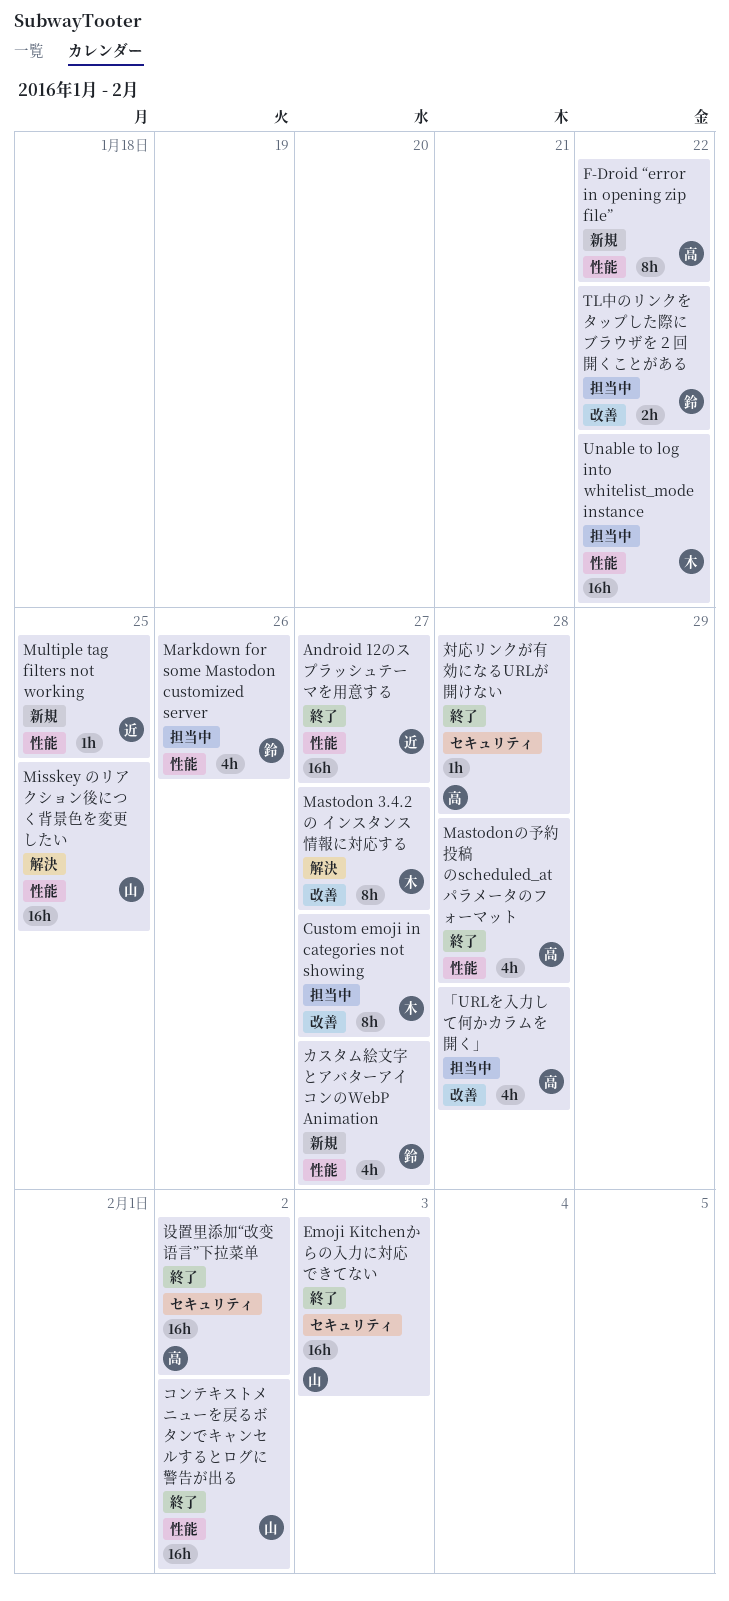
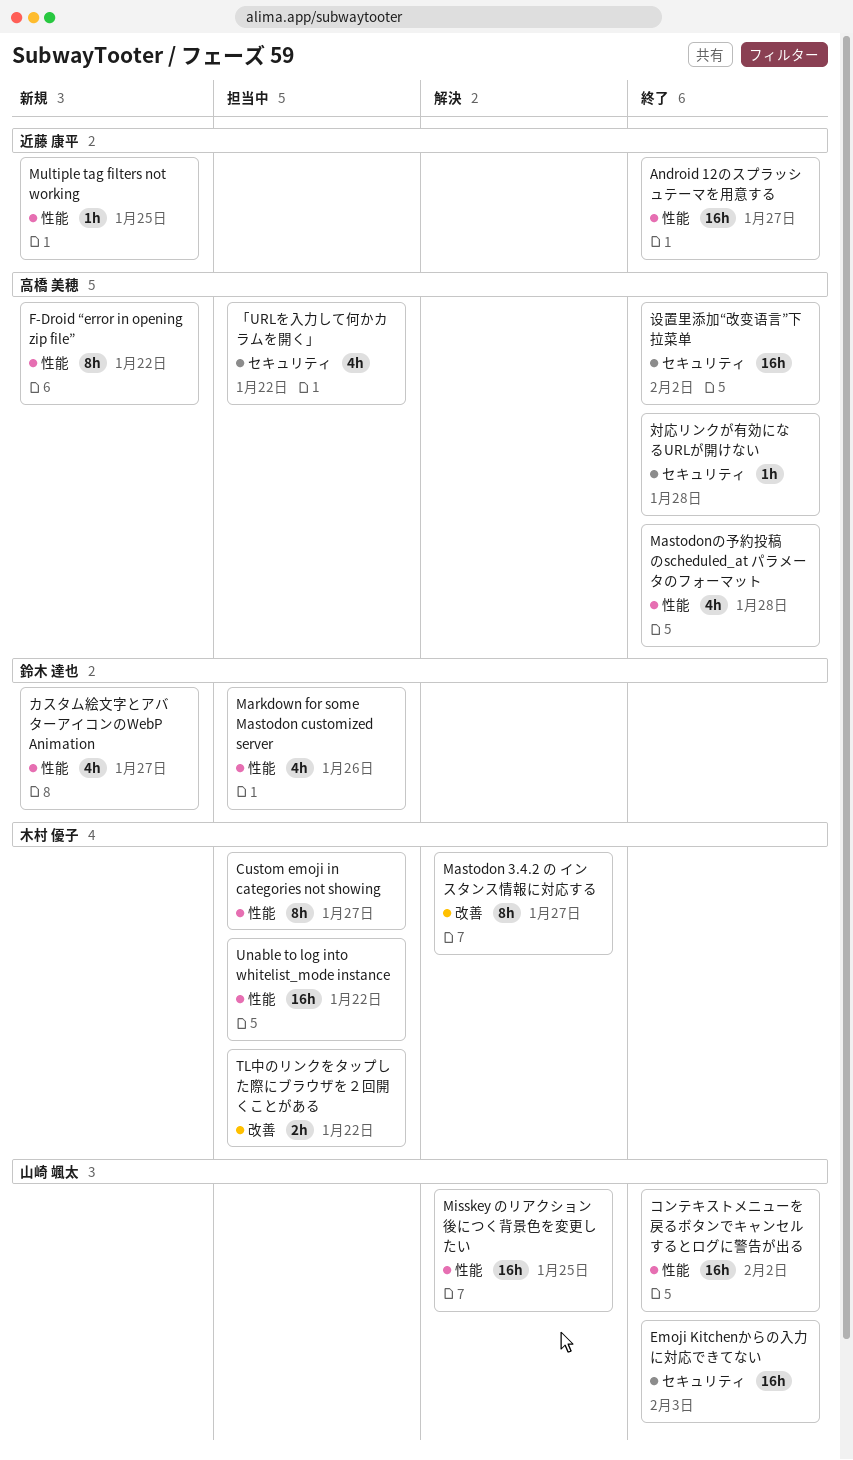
Custom emoji in categories not showing, label: 改善 -> 性能
TL中のリンクをタップした際にブラウザを２回開くことがある, owner: 鈴木 達也 -> 木村 優子
「URLを入力して何かカラムを開く」, label: 改善 -> セキュリティ
「URLを入力して何かカラムを開く」, due: Jan 28 -> Jan 22

